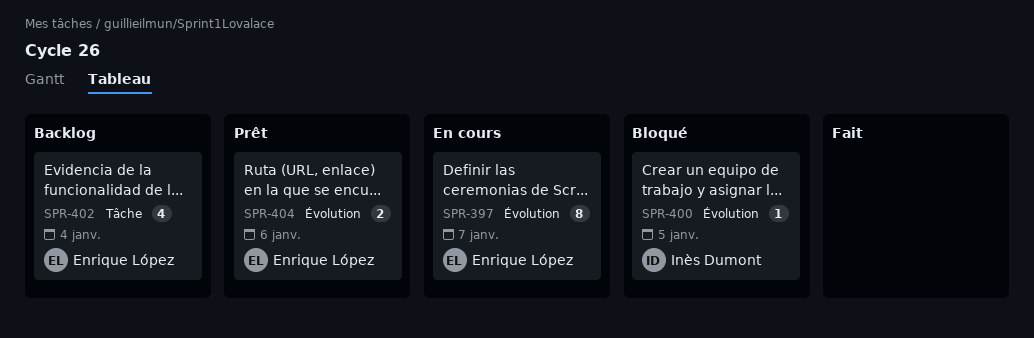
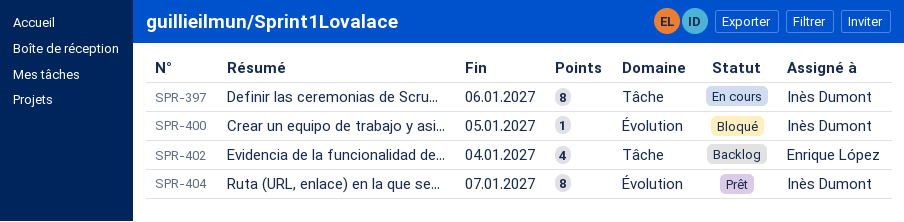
SPR-397, owner: Enrique López -> Inès Dumont
SPR-397, label: Évolution -> Tâche
SPR-397, due: Jan 7 -> Jan 6
SPR-404, owner: Enrique López -> Inès Dumont
SPR-404, estimate: 2 -> 8
SPR-404, due: Jan 6 -> Jan 7

